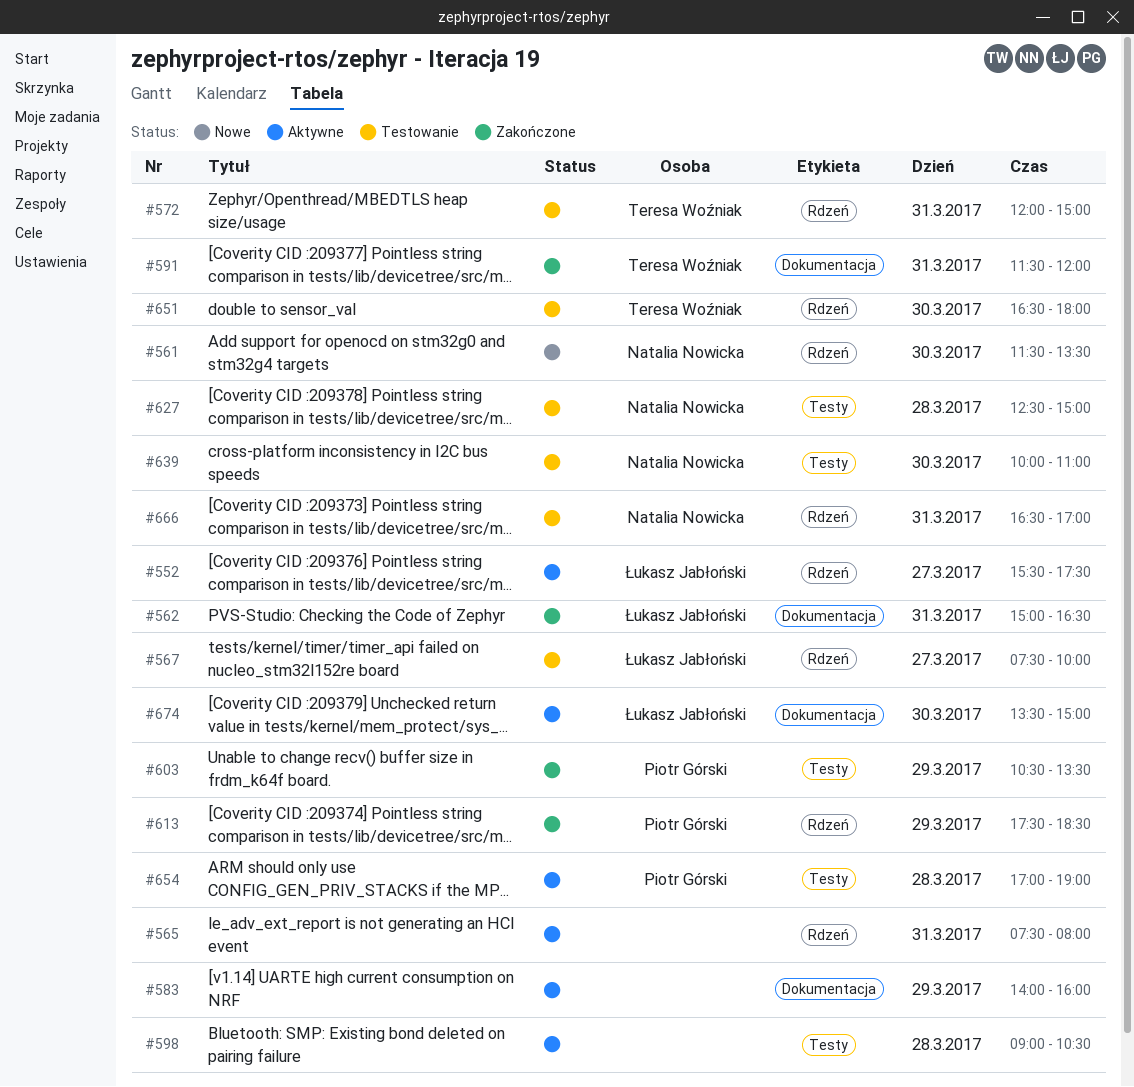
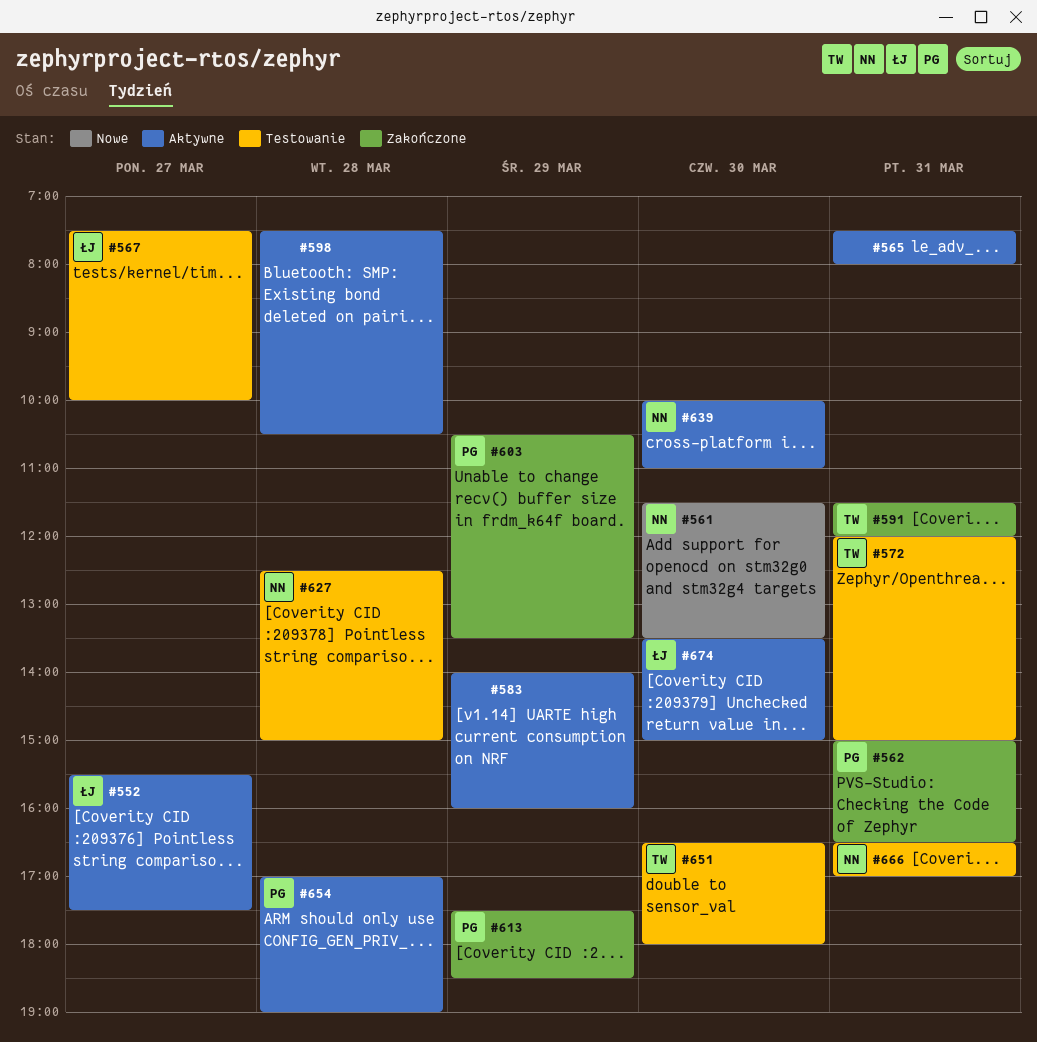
#562, owner: Łukasz Jabłoński -> Piotr Górski
#598, begins: 09:00 -> 07:30
#639, status: Testowanie -> Aktywne

